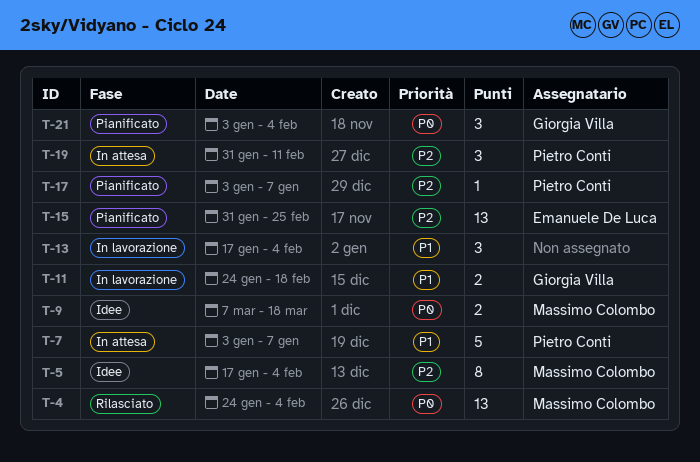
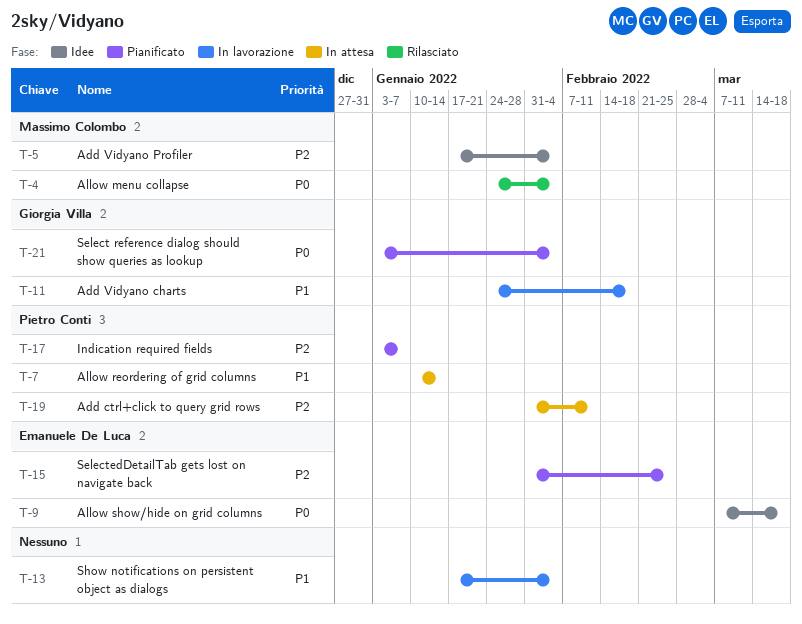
T-7, start: Jan 3 -> Jan 10
T-7, due: Jan 7 -> Jan 14
T-9, owner: Massimo Colombo -> Emanuele De Luca

